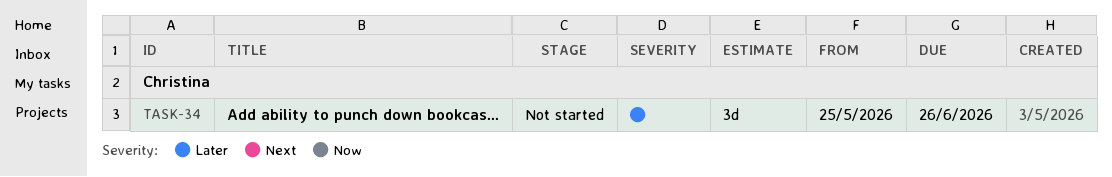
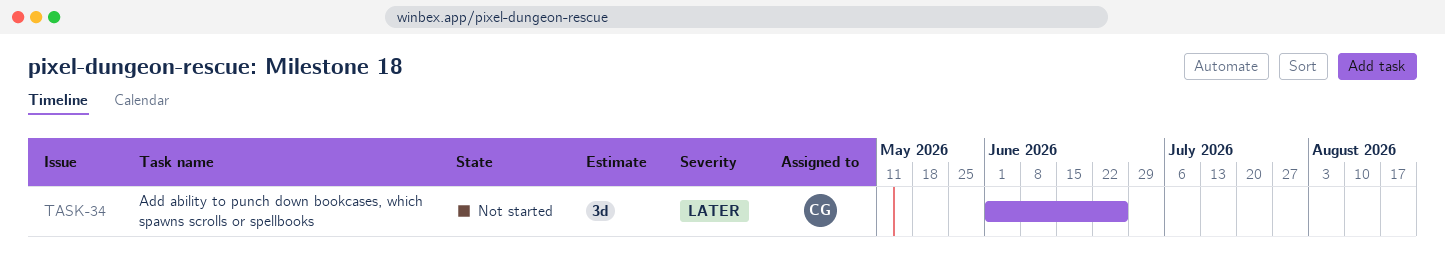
TASK-34, start: May 25 -> Jun 1

